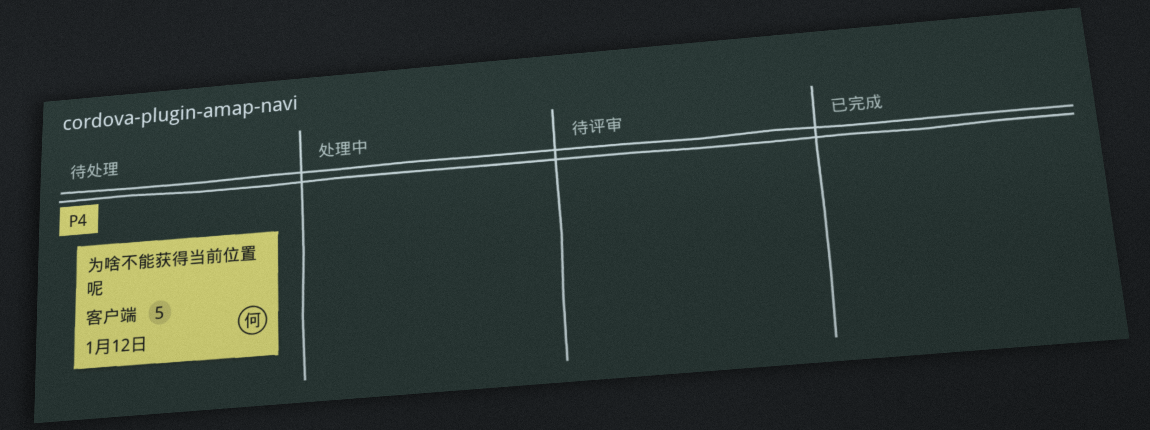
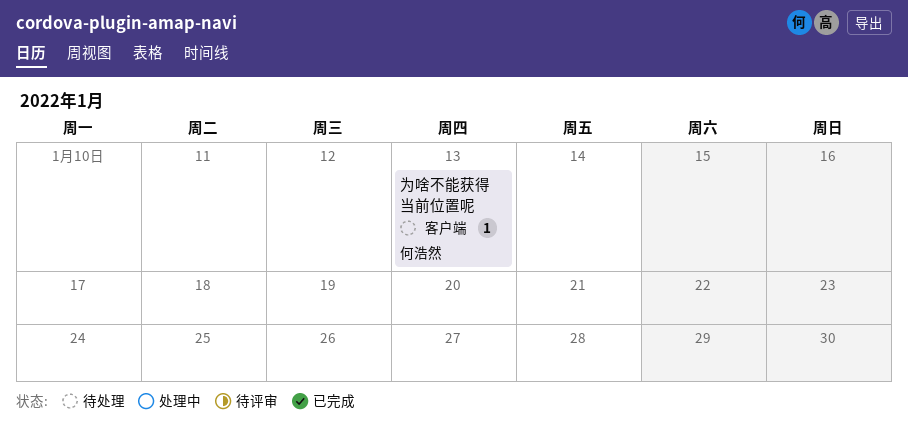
为啥不能获得当前位置呢, estimate: 5 -> 1
为啥不能获得当前位置呢, due: Jan 12 -> Jan 13

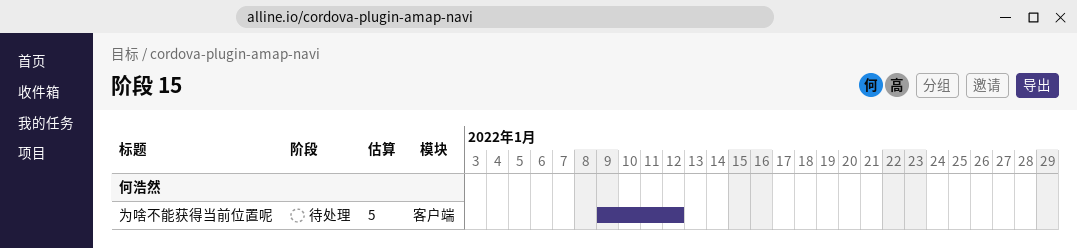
为啥不能获得当前位置呢, estimate: 1 -> 5
为啥不能获得当前位置呢, due: Jan 13 -> Jan 12

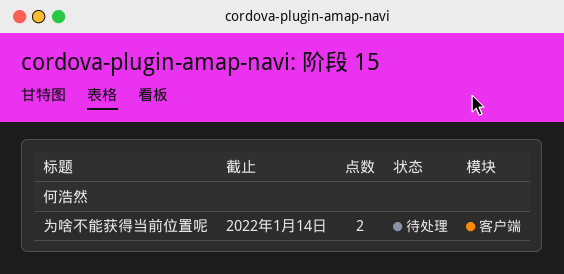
为啥不能获得当前位置呢, estimate: 5 -> 2
为啥不能获得当前位置呢, due: Jan 12 -> Jan 14

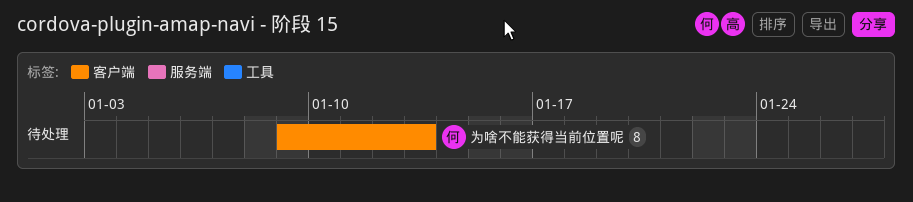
为啥不能获得当前位置呢, estimate: 2 -> 8
为啥不能获得当前位置呢, due: Jan 14 -> Jan 13

